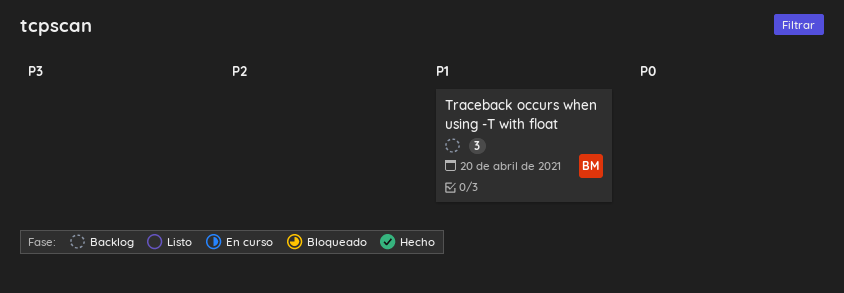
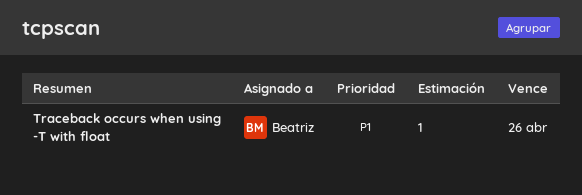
Traceback occurs when using -T with float, estimate: 3 -> 1
Traceback occurs when using -T with float, due: Apr 20 -> Apr 26

